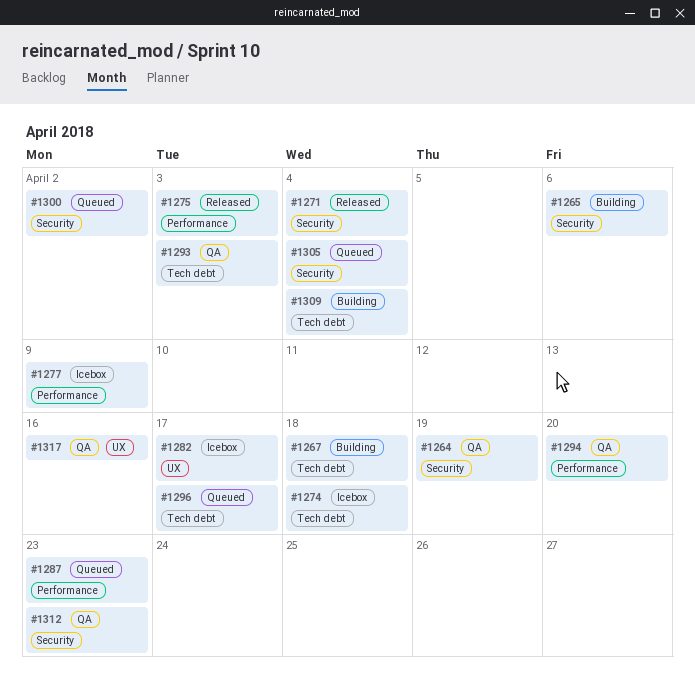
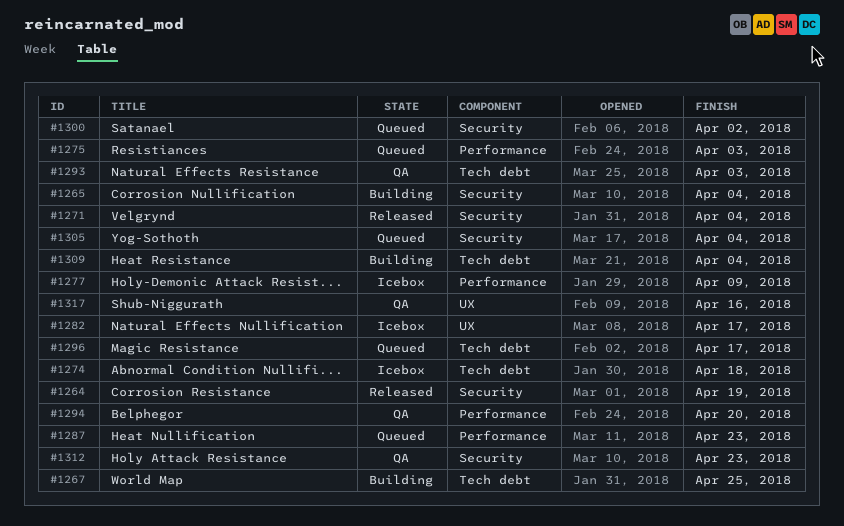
#1264, status: QA -> Released
#1265, due: Apr 6 -> Apr 4
#1267, due: Apr 18 -> Apr 25
#1275, status: Released -> Queued

